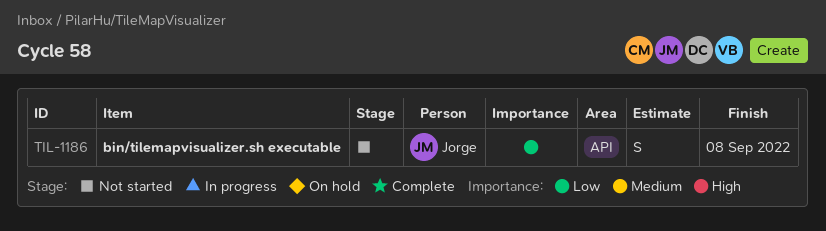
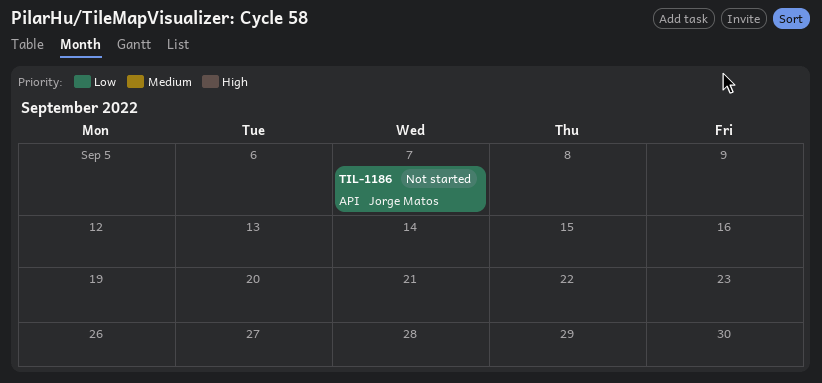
TIL-1186, due: Sep 8 -> Sep 7

